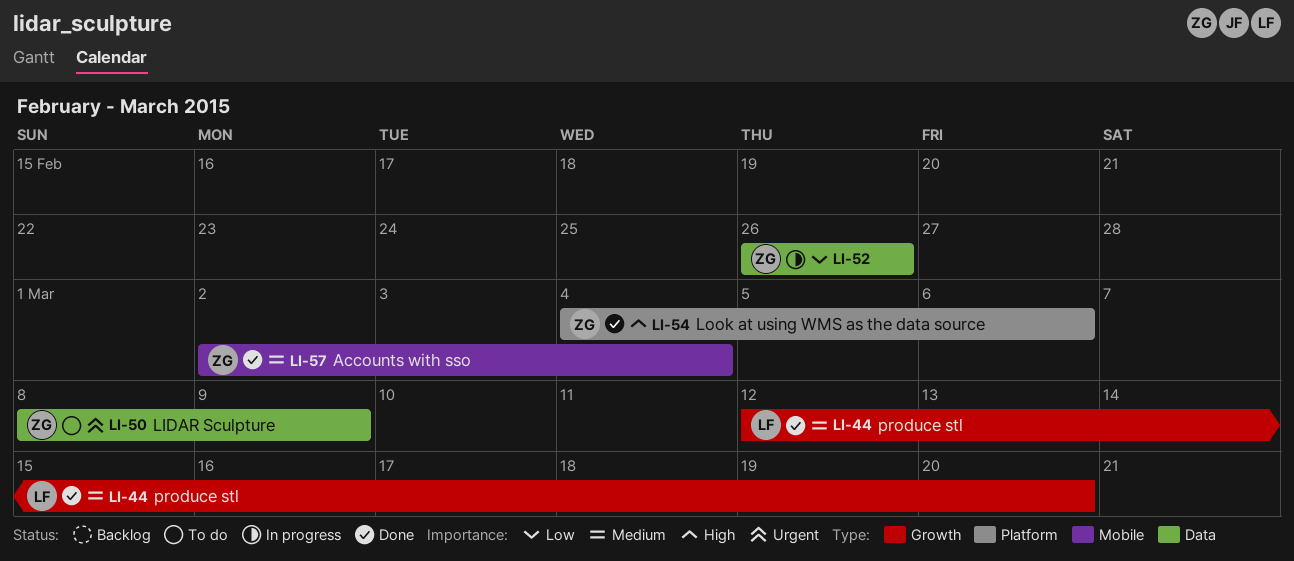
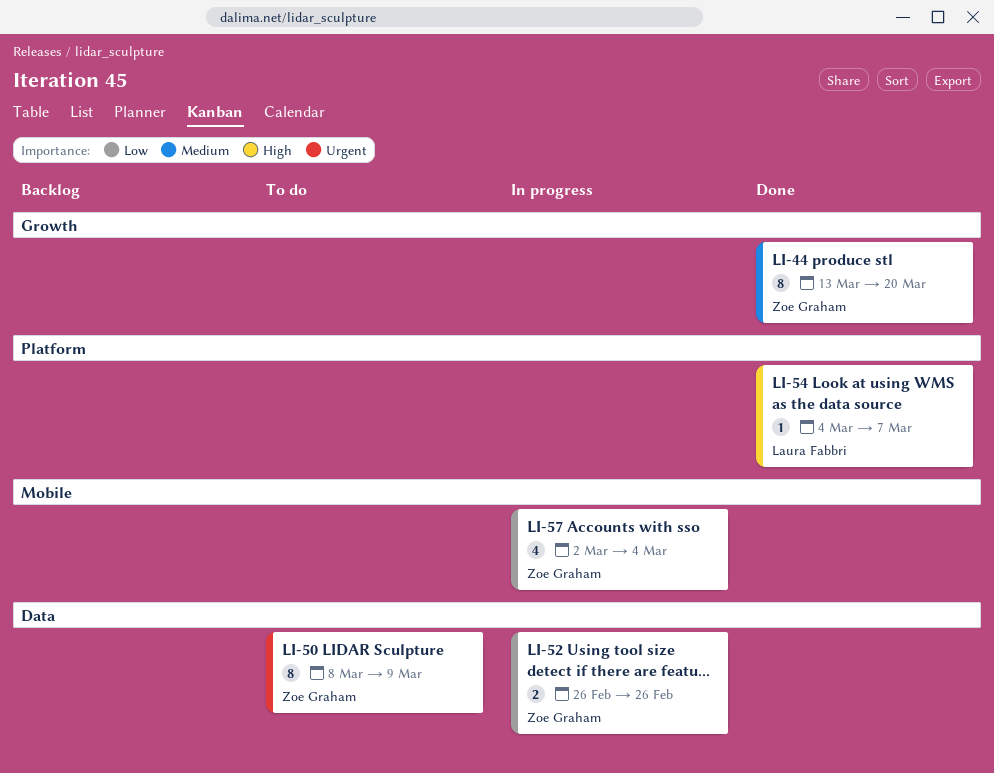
LI-44, owner: Laura Fabbri -> Zoe Graham
LI-44, start: Mar 12 -> Mar 13
LI-54, owner: Zoe Graham -> Laura Fabbri
LI-54, due: Mar 6 -> Mar 7
LI-57, status: Done -> In progress
LI-57, priority: Medium -> Low

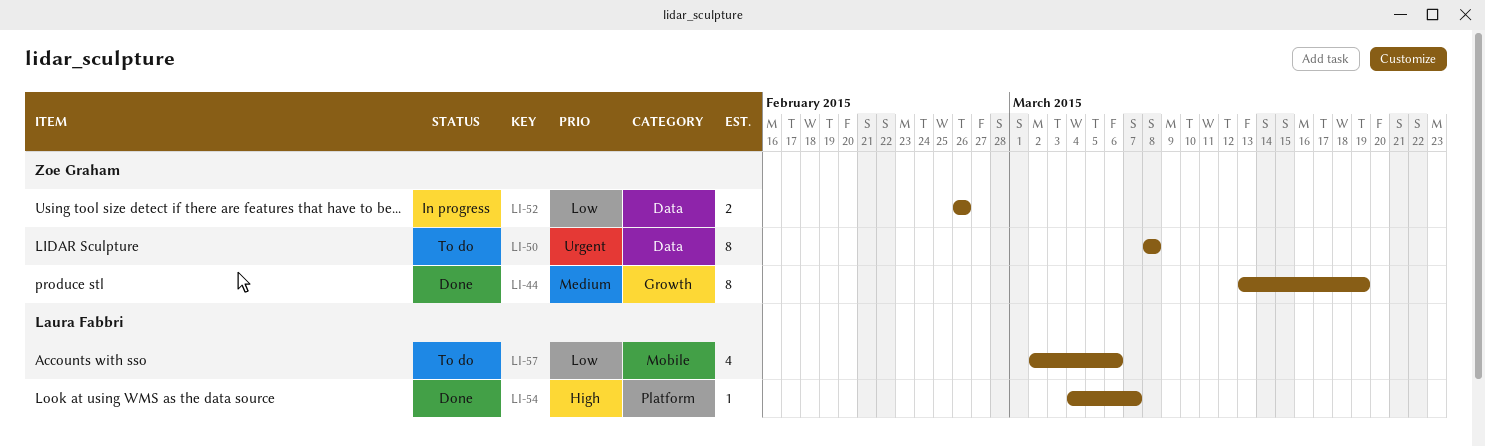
LI-44, due: Mar 20 -> Mar 19
LI-50, due: Mar 9 -> Mar 8
LI-57, status: In progress -> To do
LI-57, owner: Zoe Graham -> Laura Fabbri
LI-57, due: Mar 4 -> Mar 6

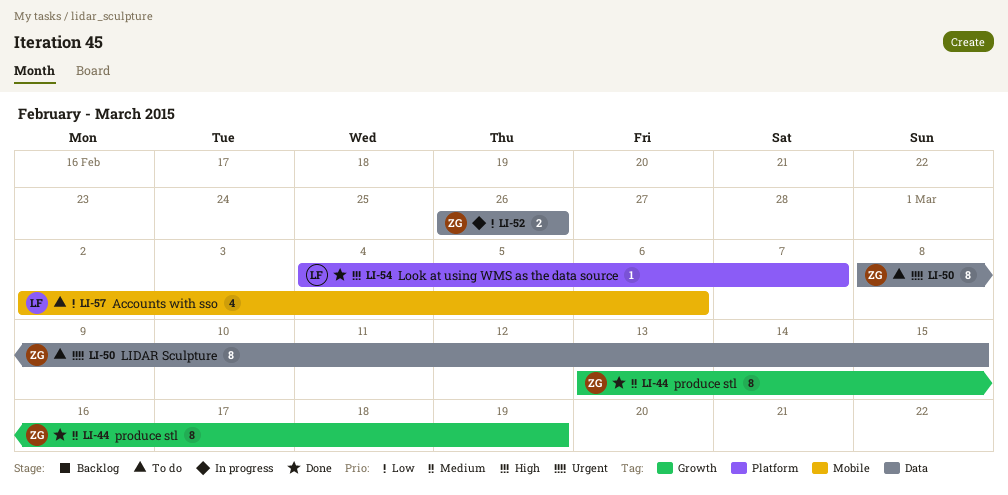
LI-50, due: Mar 8 -> Mar 15

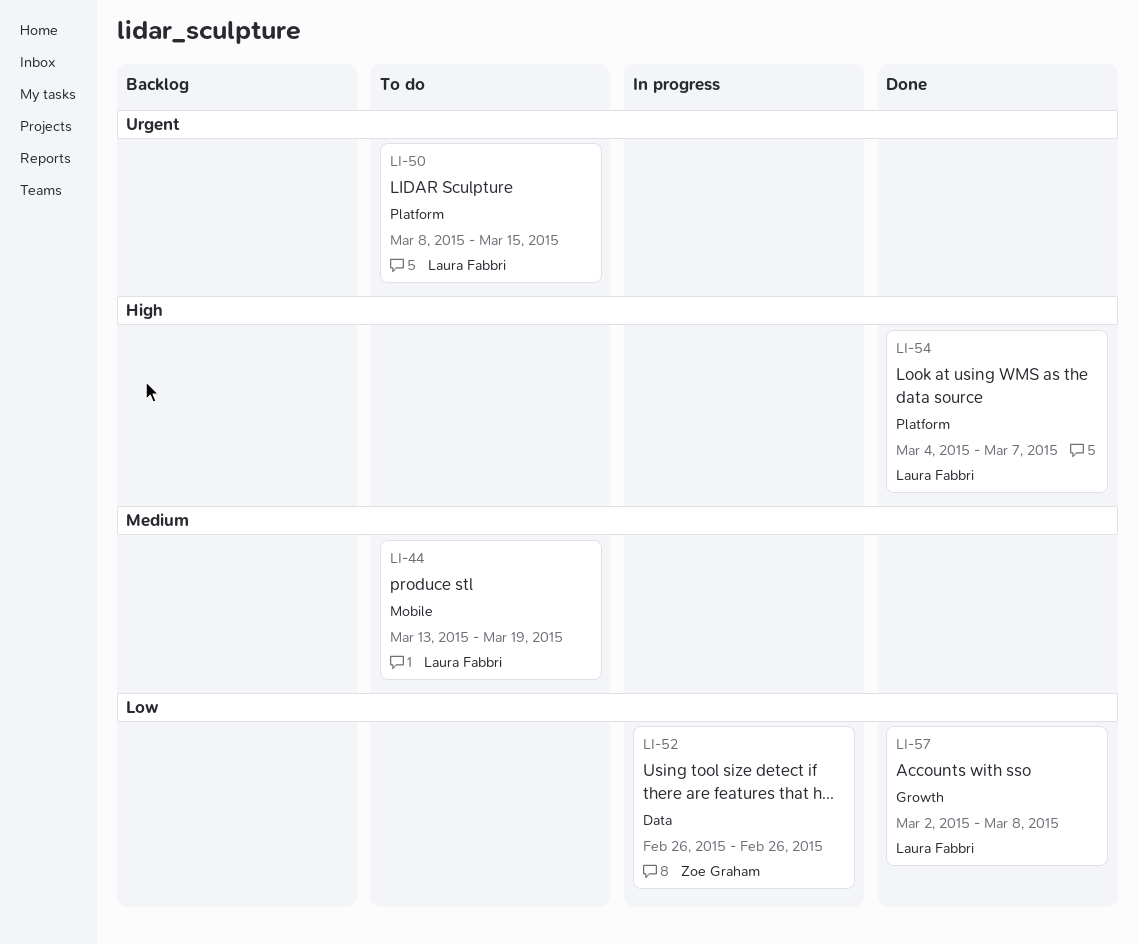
LI-44, status: Done -> To do
LI-44, owner: Zoe Graham -> Laura Fabbri
LI-44, label: Growth -> Mobile
LI-50, owner: Zoe Graham -> Laura Fabbri
LI-50, label: Data -> Platform
LI-57, status: To do -> Done
LI-57, label: Mobile -> Growth
LI-57, due: Mar 6 -> Mar 8

